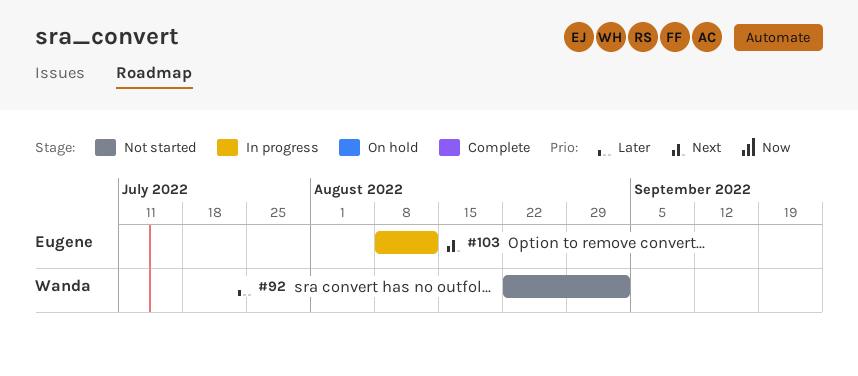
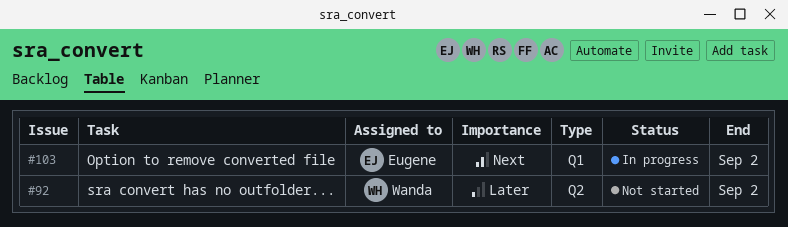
#103, due: Aug 12 -> Sep 2

